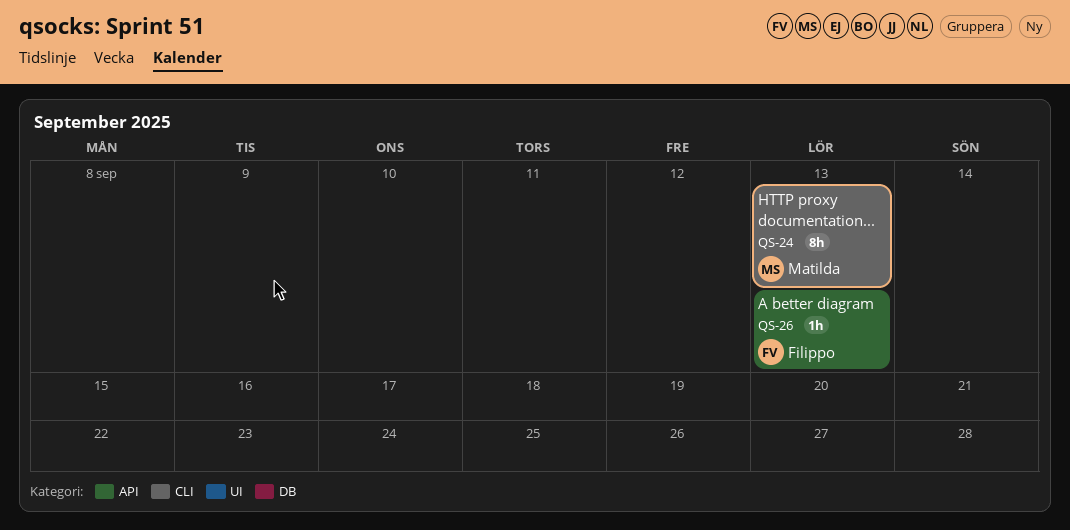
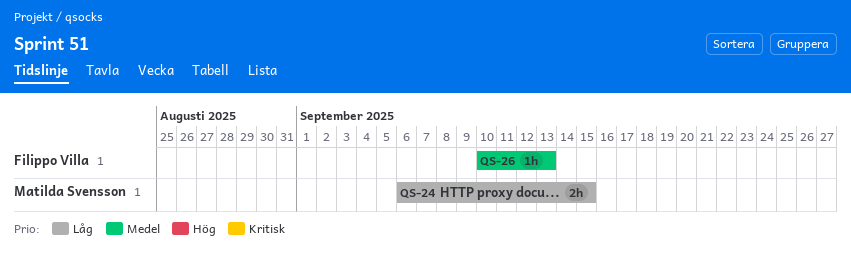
QS-24, estimate: 8h -> 2h
QS-24, due: Sep 13 -> Sep 15

